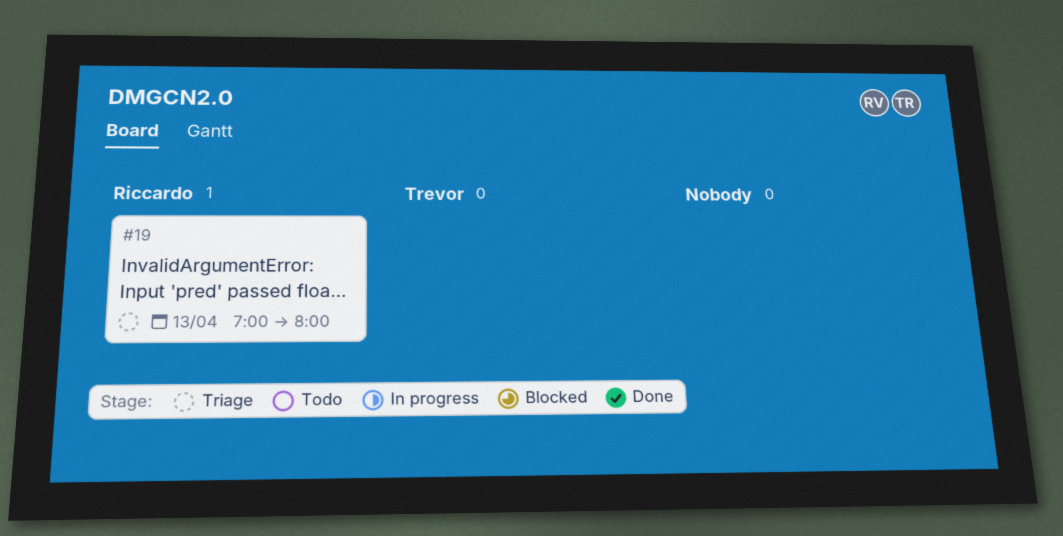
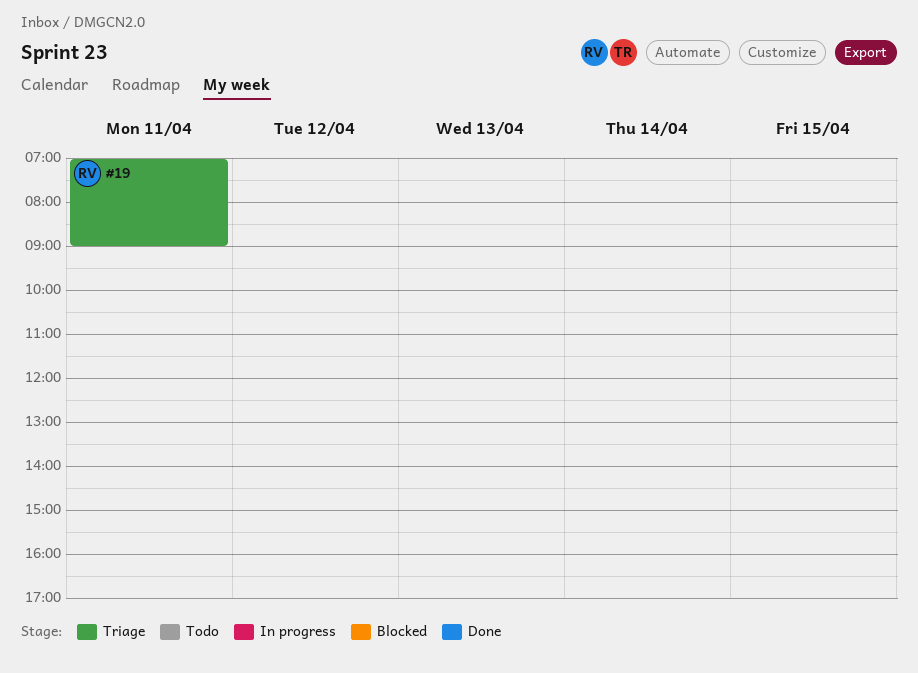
#19, day: Apr 13 -> Apr 11
#19, ends: 08:00 -> 09:00

